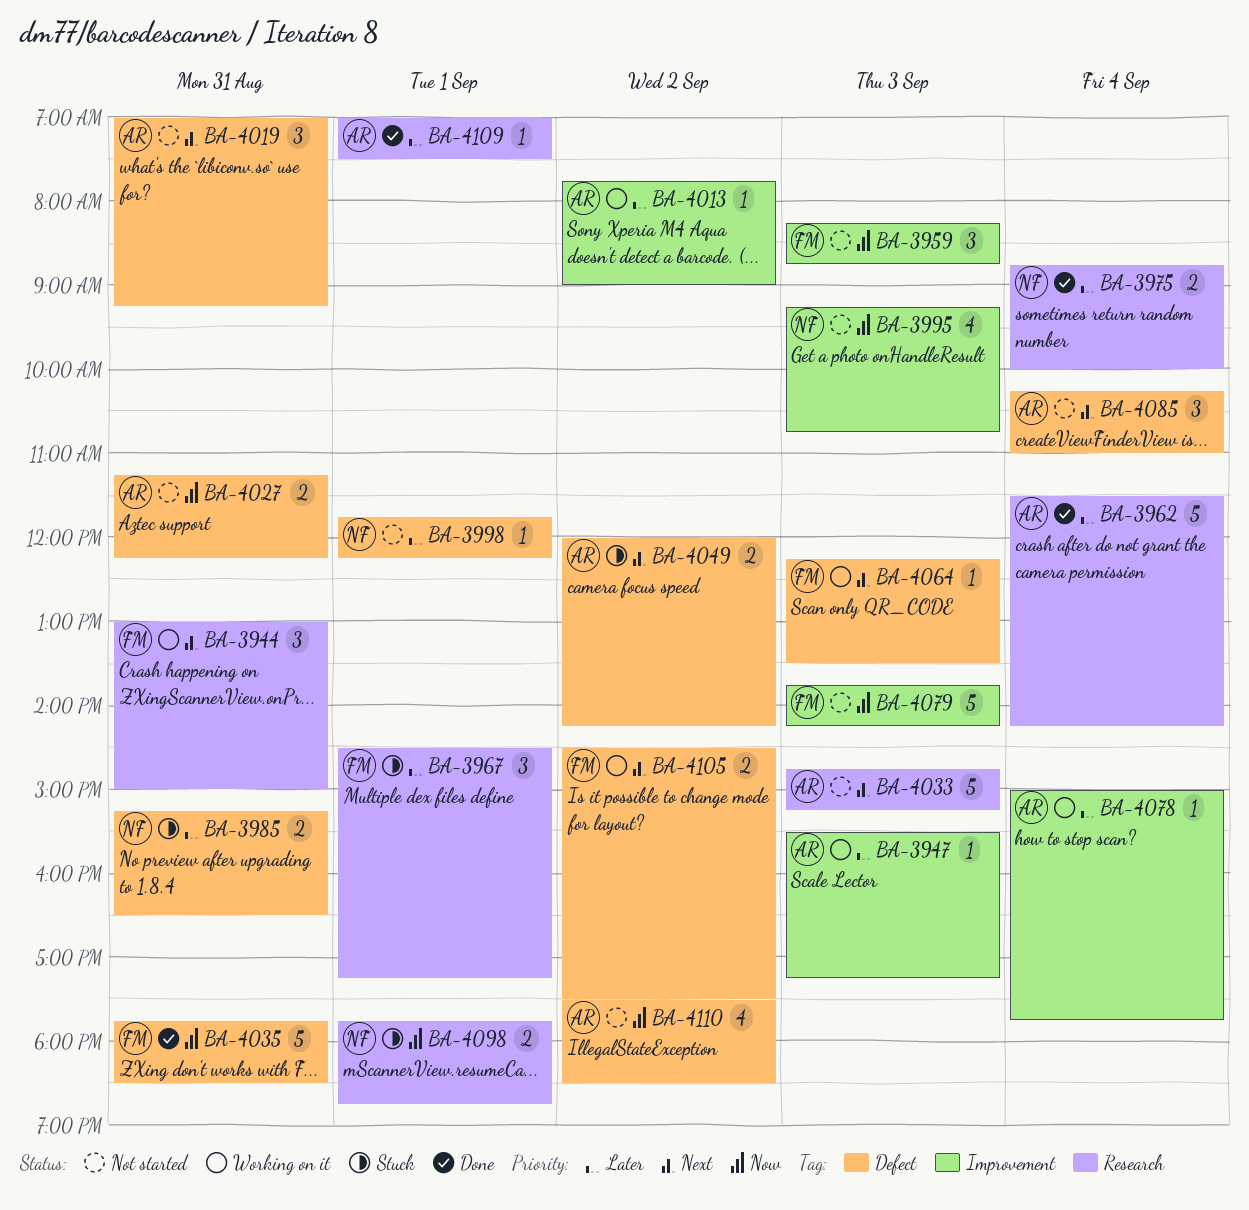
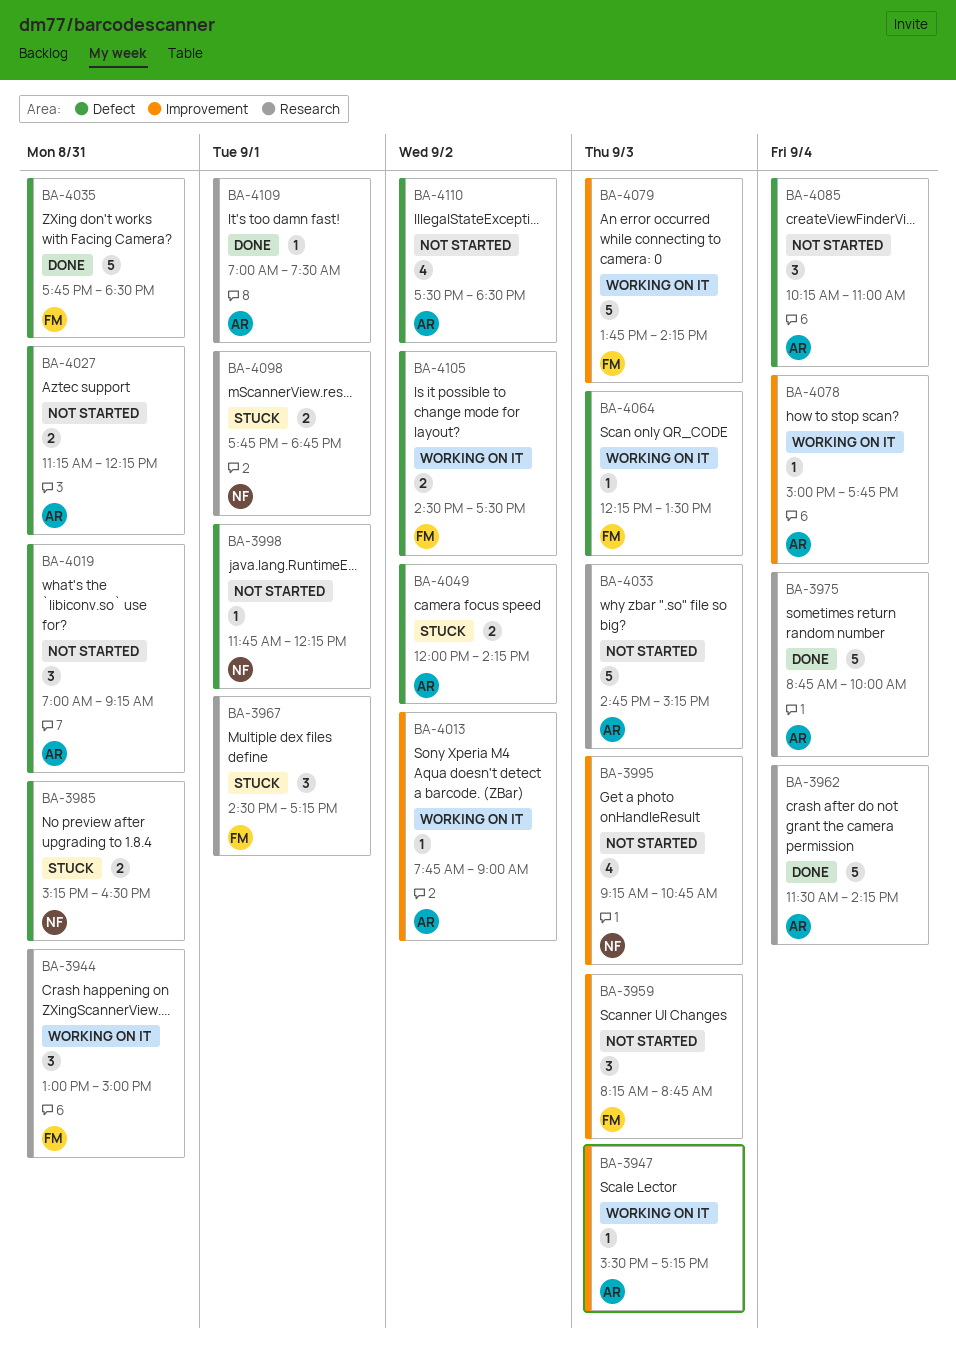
BA-3975, owner: NF -> AR
BA-3975, estimate: 2 -> 5
BA-4079, status: Not started -> Working on it

